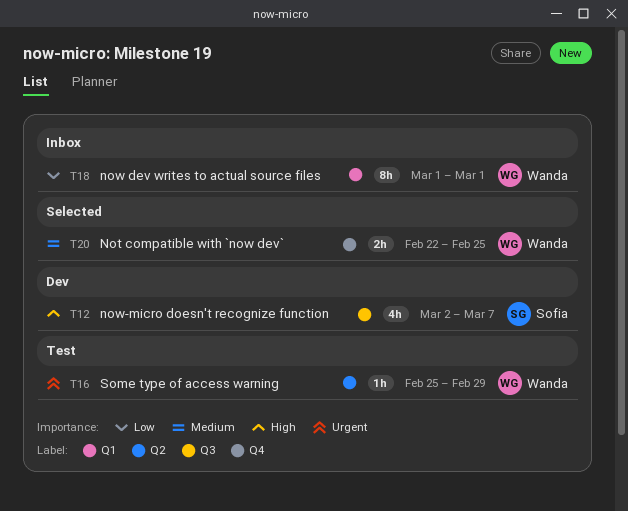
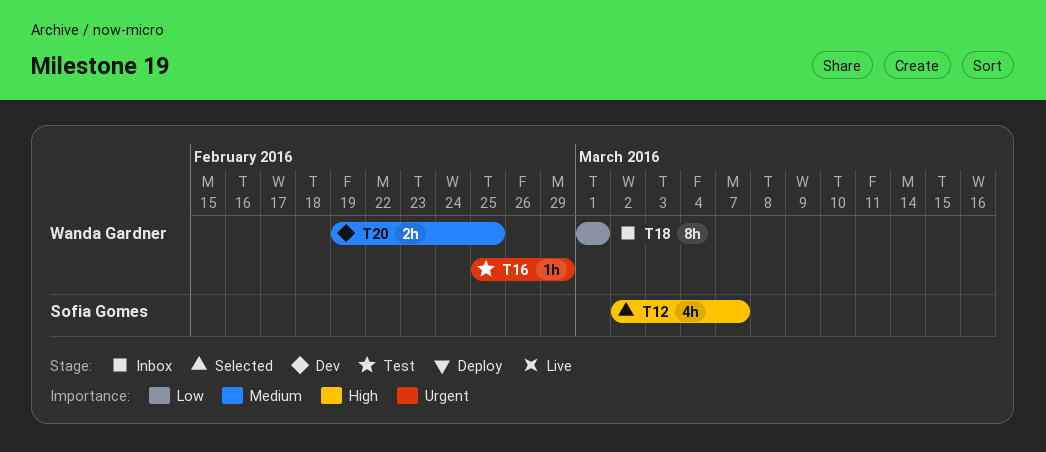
T12, status: Dev -> Selected
T20, status: Selected -> Dev
T20, start: Feb 22 -> Feb 19

